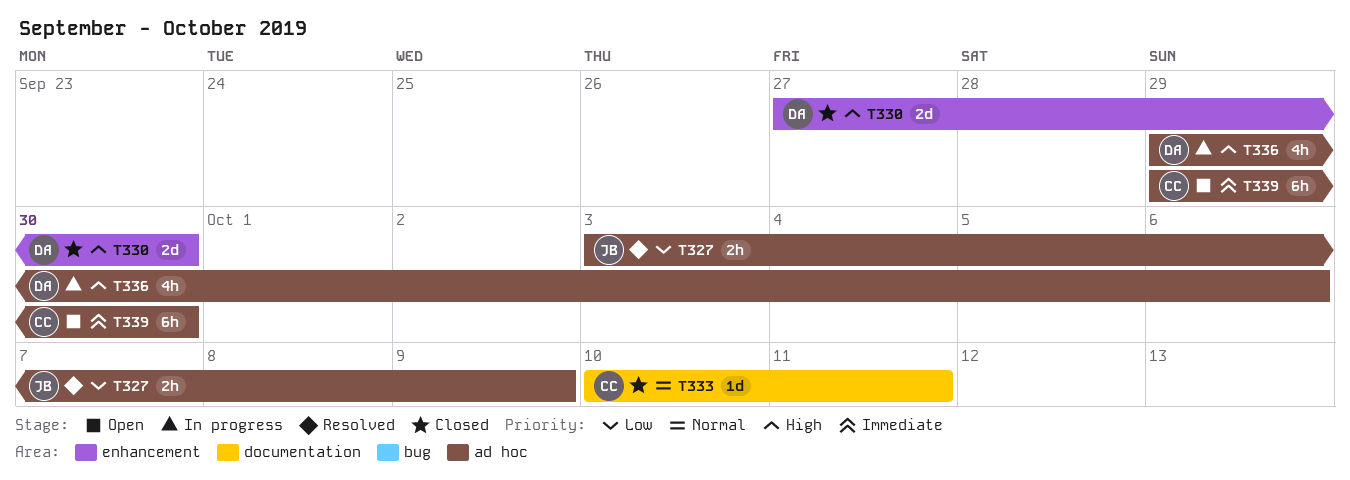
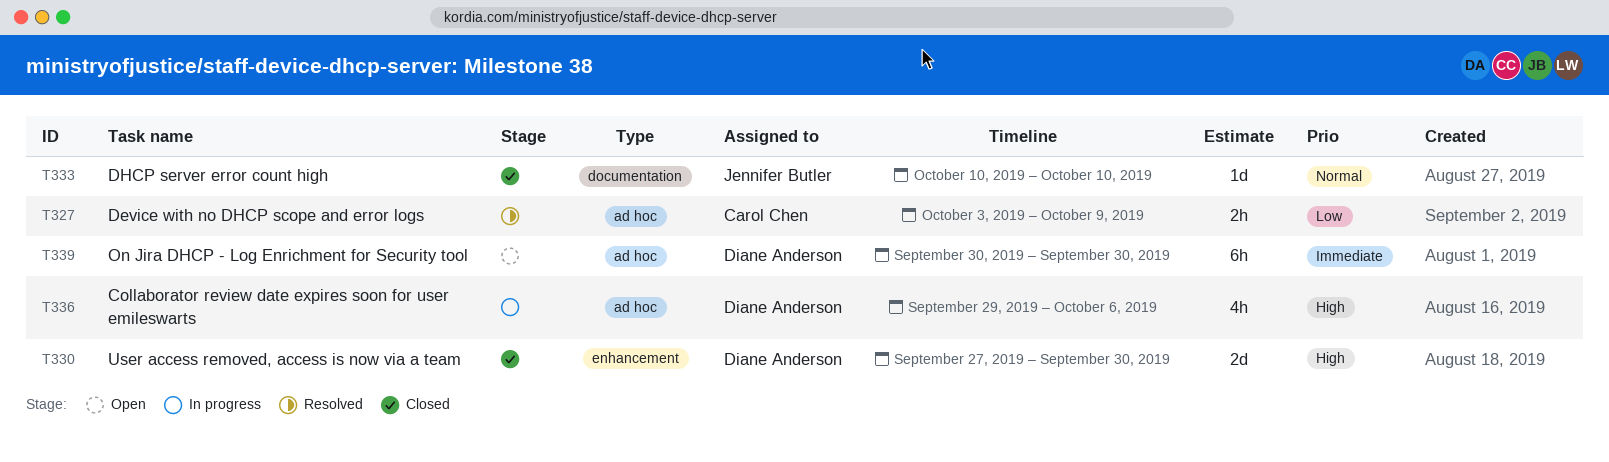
T327, owner: Jennifer Butler -> Carol Chen
T333, owner: Carol Chen -> Jennifer Butler
T333, due: Oct 11 -> Oct 10
T339, owner: Carol Chen -> Diane Anderson
T339, start: Sep 29 -> Sep 30

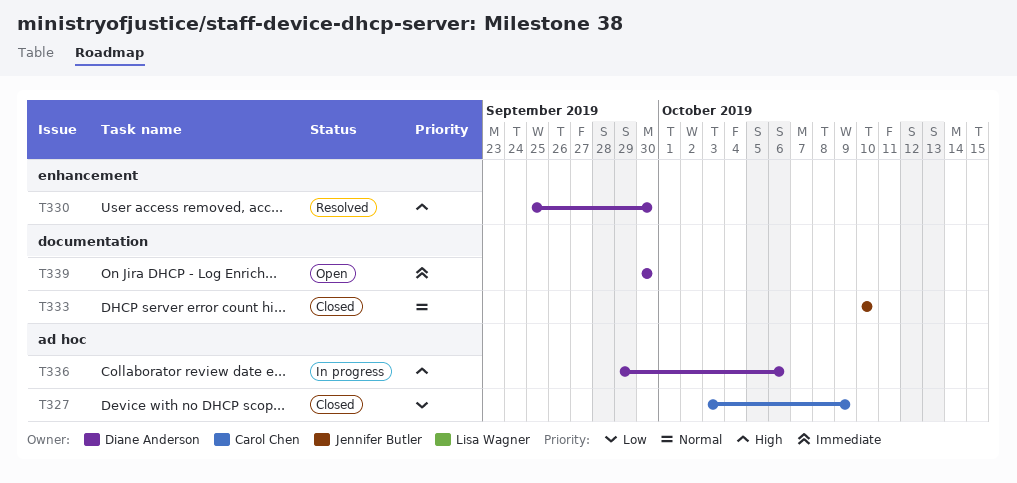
T327, status: Resolved -> Closed
T330, status: Closed -> Resolved
T330, start: Sep 27 -> Sep 25
T339, label: ad hoc -> documentation

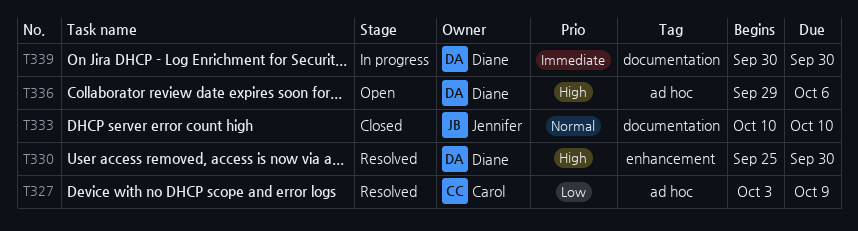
T327, status: Closed -> Resolved
T336, status: In progress -> Open
T339, status: Open -> In progress

